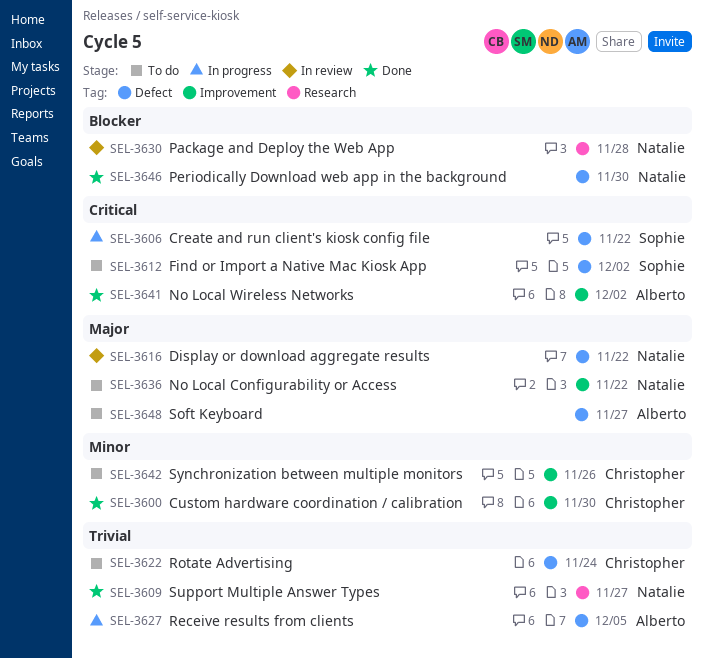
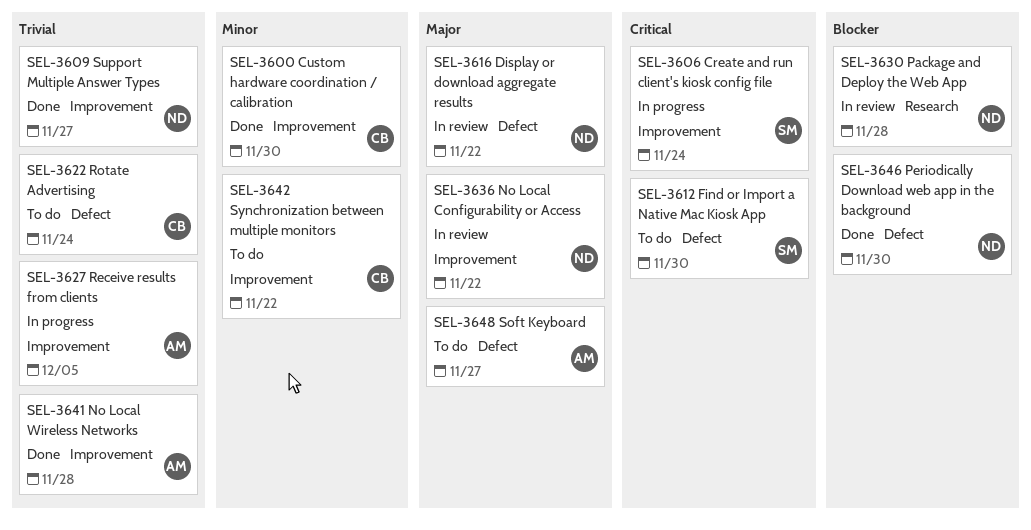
SEL-3606, label: Defect -> Improvement
SEL-3606, due: Nov 22 -> Nov 24
SEL-3609, label: Research -> Improvement
SEL-3612, due: Dec 2 -> Nov 30
SEL-3627, label: Defect -> Improvement
SEL-3636, status: To do -> In review
SEL-3641, priority: Critical -> Trivial
SEL-3641, due: Dec 2 -> Nov 28
SEL-3642, due: Nov 26 -> Nov 22

